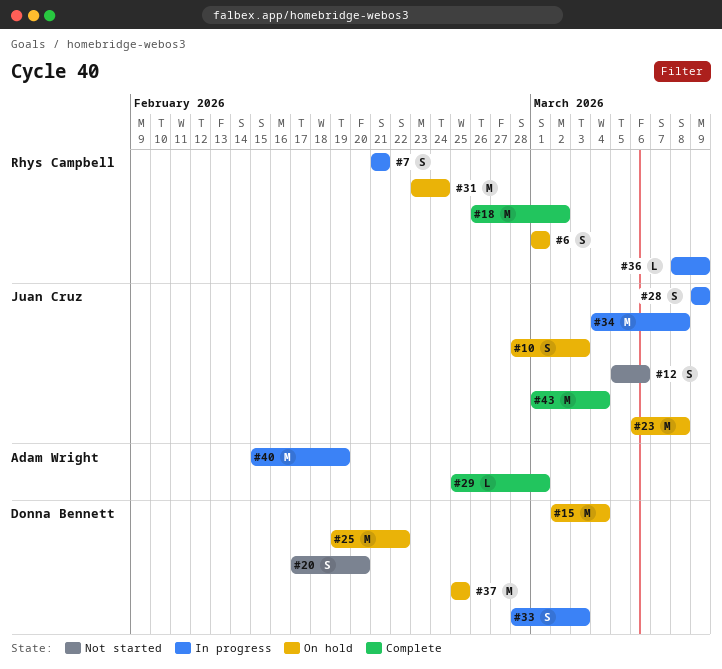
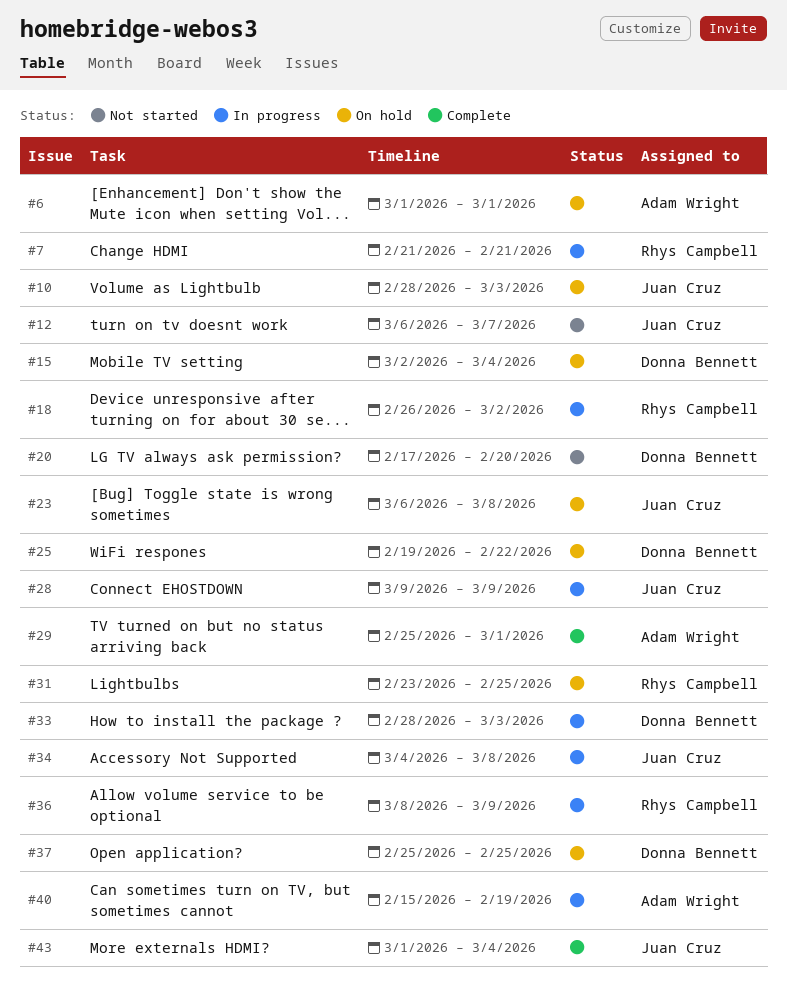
#6, owner: Rhys Campbell -> Adam Wright
#12, start: Mar 5 -> Mar 6
#12, due: Mar 6 -> Mar 7
#18, status: Complete -> In progress
#31, due: Feb 24 -> Feb 25

